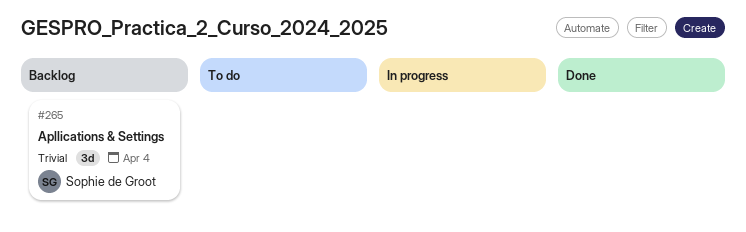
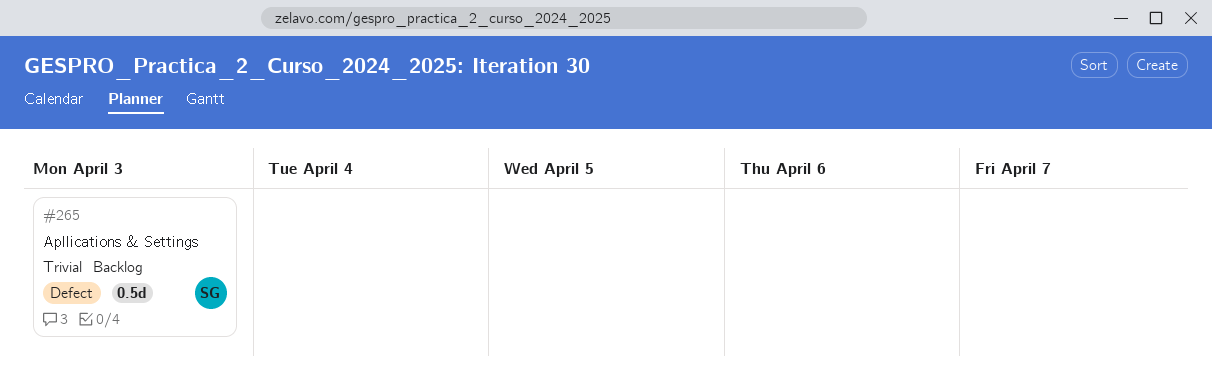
#265, estimate: 3d -> 0.5d
#265, due: Apr 4 -> Apr 3

